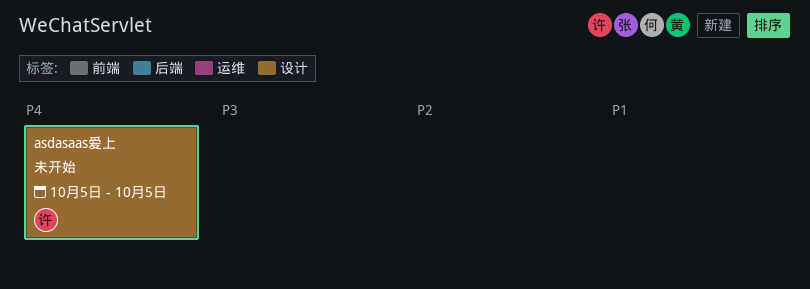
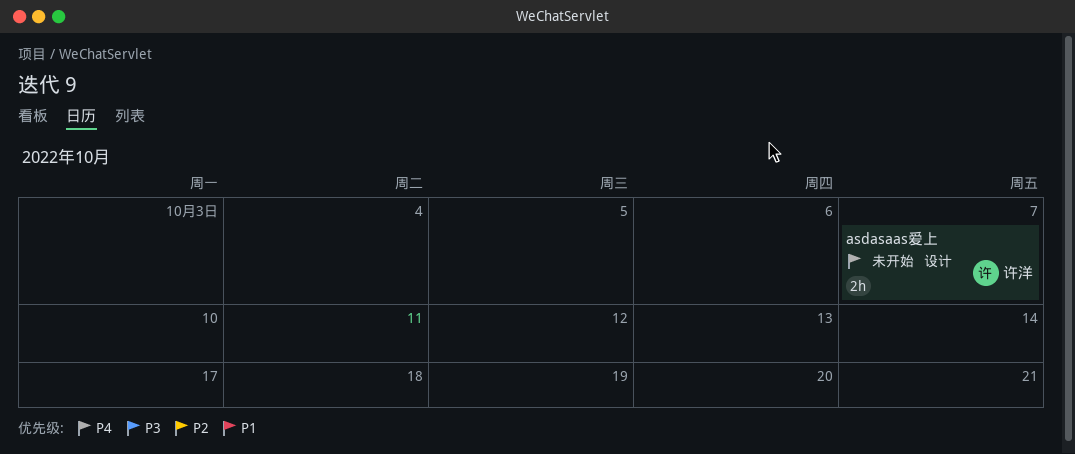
asdasaas爱上, due: Oct 5 -> Oct 7

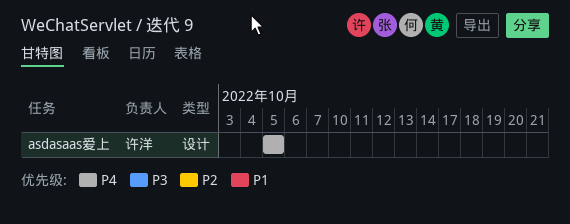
asdasaas爱上, due: Oct 7 -> Oct 5

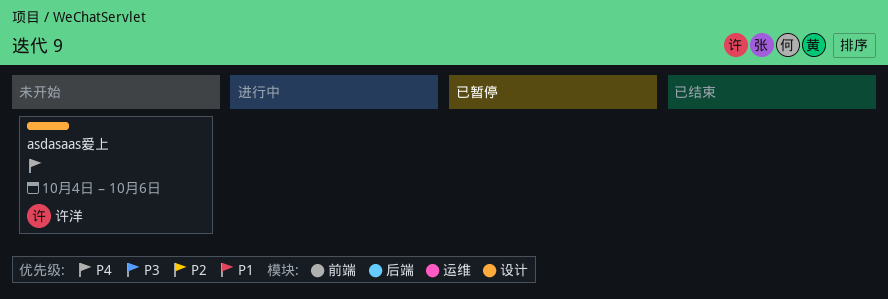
asdasaas爱上, start: Oct 5 -> Oct 4
asdasaas爱上, due: Oct 5 -> Oct 6

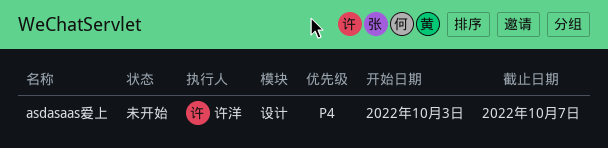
asdasaas爱上, start: Oct 4 -> Oct 3
asdasaas爱上, due: Oct 6 -> Oct 7

